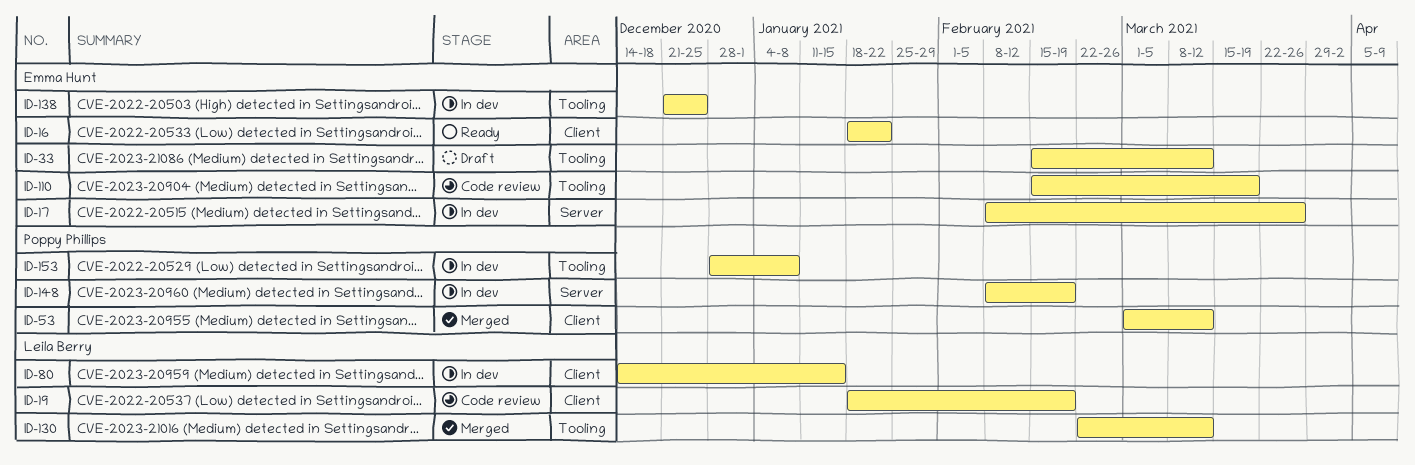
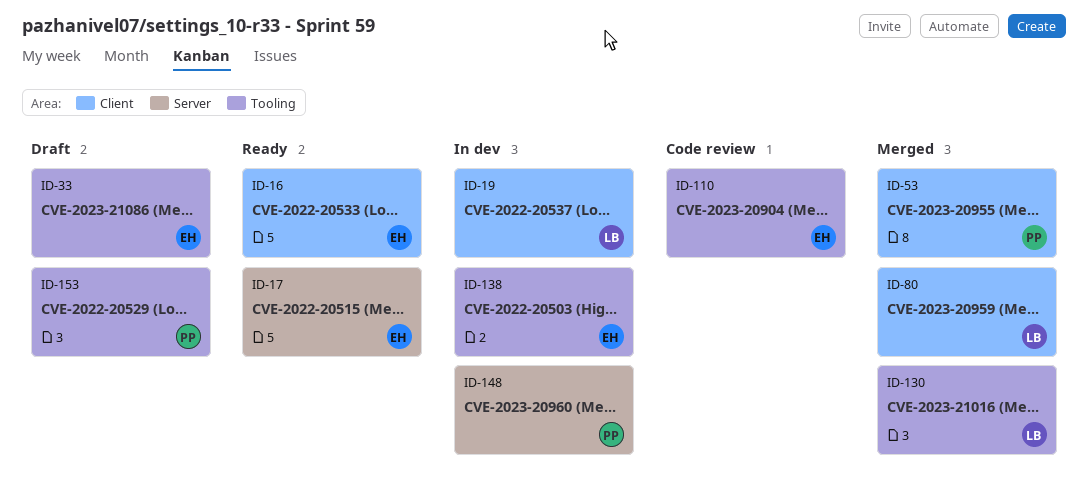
ID-17, status: In dev -> Ready
ID-19, status: Code review -> In dev
ID-80, status: In dev -> Merged
ID-153, status: In dev -> Draft

